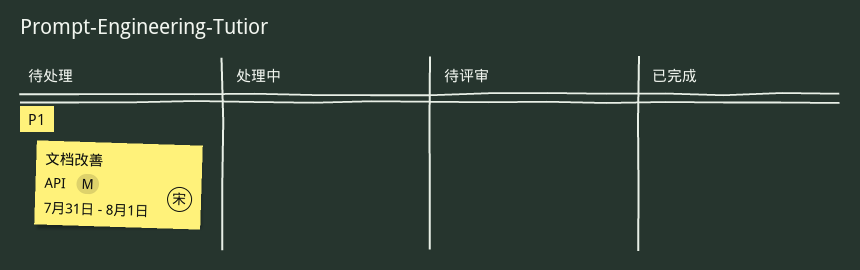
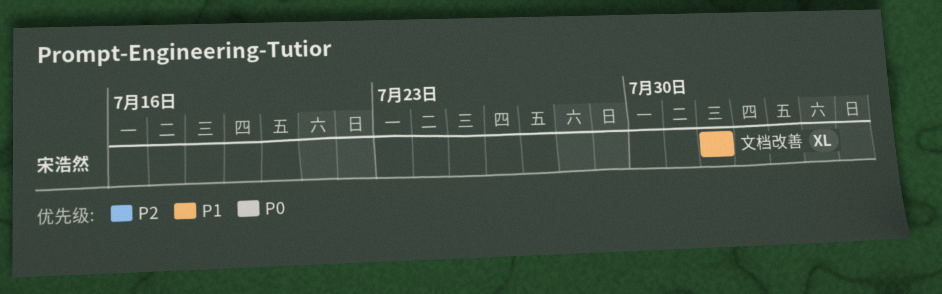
文档改善, estimate: M -> XL
文档改善, start: Jul 31 -> Aug 1

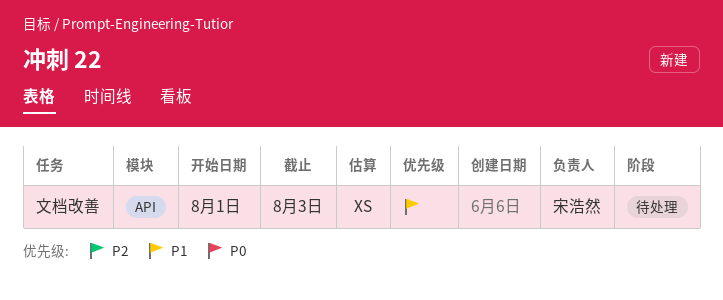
文档改善, estimate: XL -> XS
文档改善, due: Aug 1 -> Aug 3

